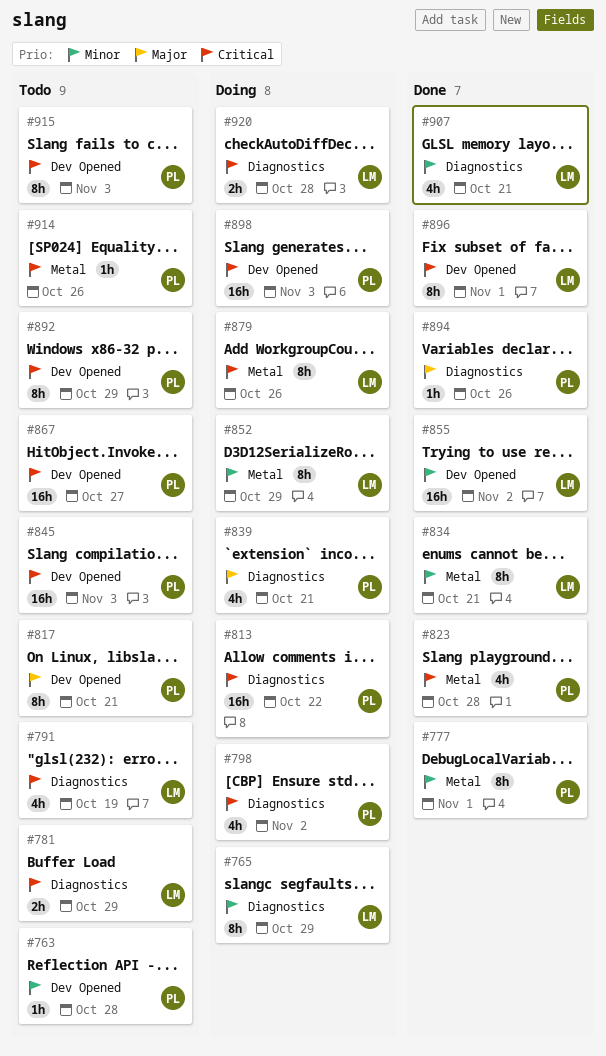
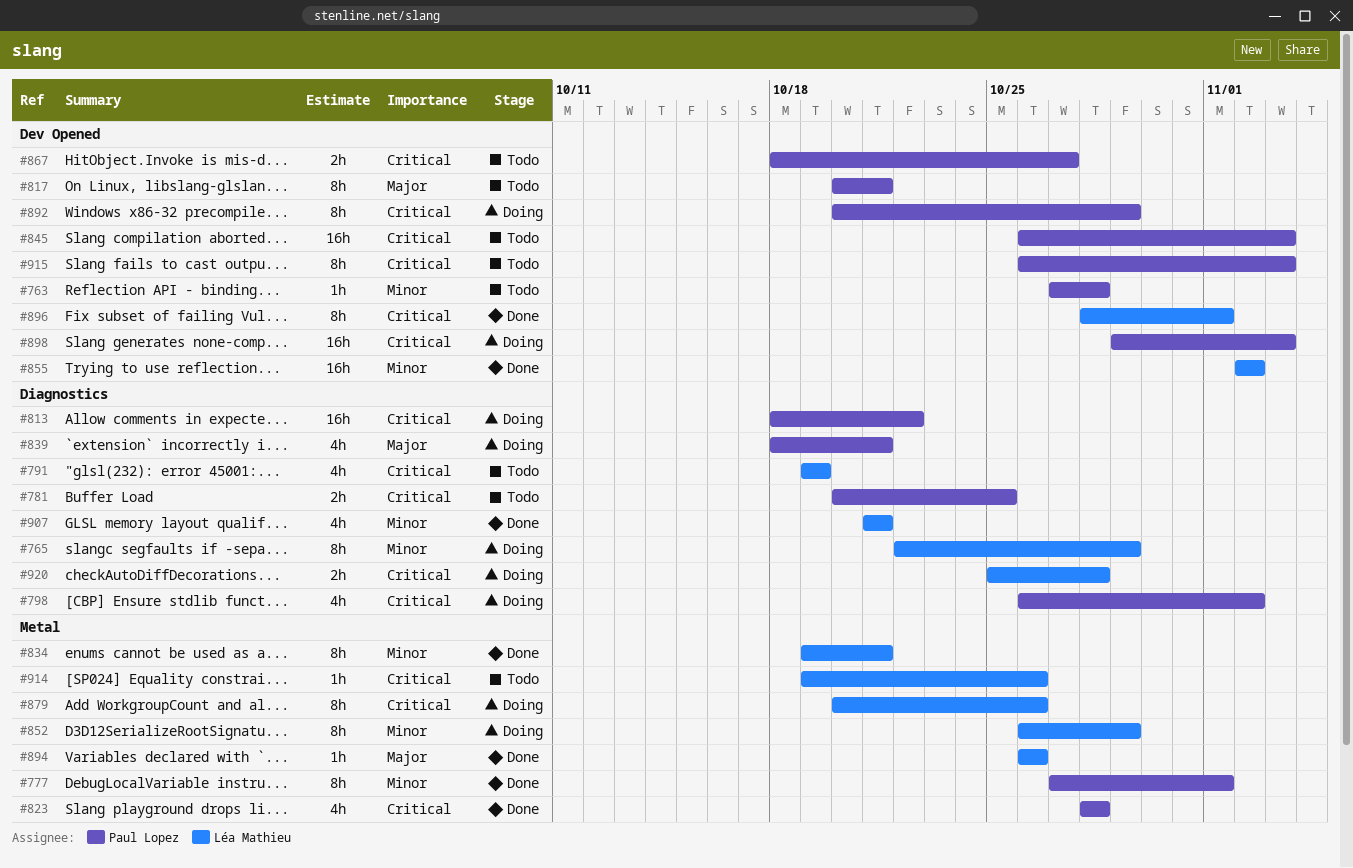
#781, owner: Léa Mathieu -> Paul Lopez
#781, due: Oct 29 -> Oct 25
#867, estimate: 16h -> 2h
#892, status: Todo -> Doing
#894, owner: Paul Lopez -> Léa Mathieu
#894, label: Diagnostics -> Metal
#914, owner: Paul Lopez -> Léa Mathieu

